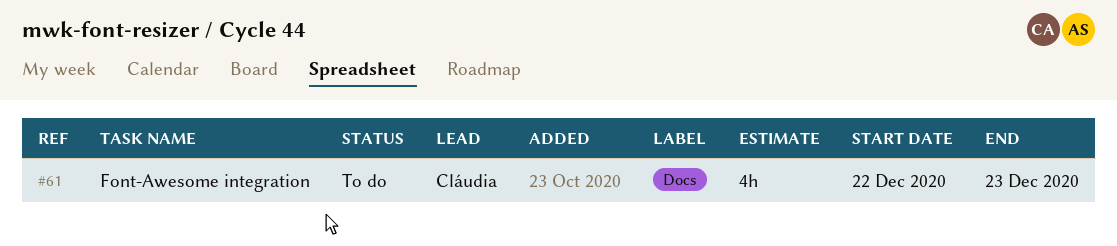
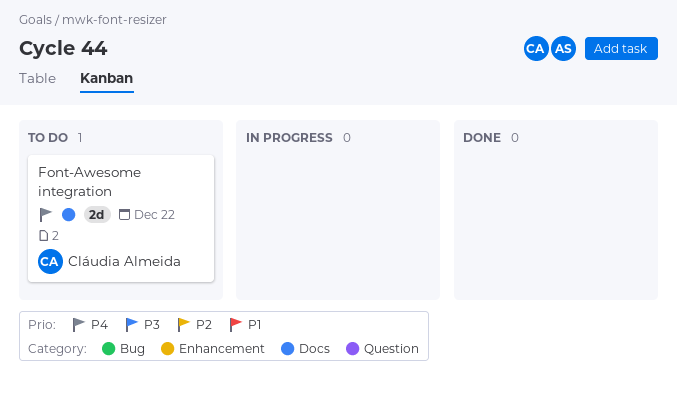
Font-Awesome integration, estimate: 4h -> 2d
Font-Awesome integration, due: Dec 23 -> Dec 22

